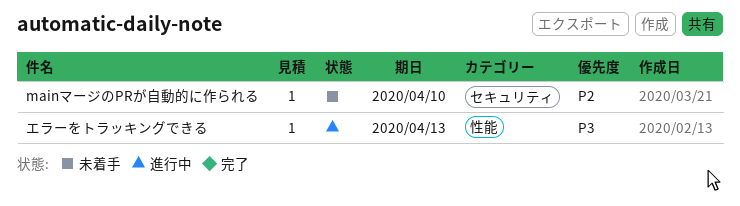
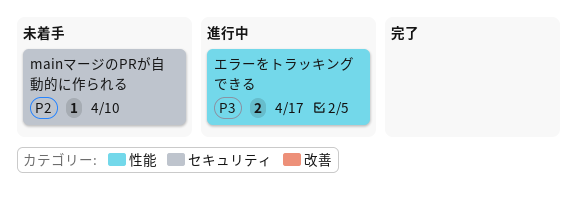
エラーをトラッキングできる, estimate: 1 -> 2
エラーをトラッキングできる, due: Apr 13 -> Apr 17

